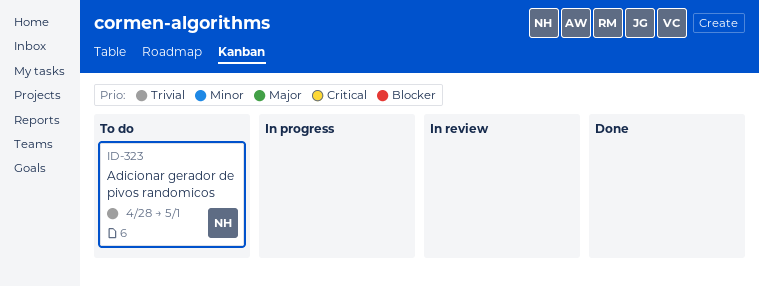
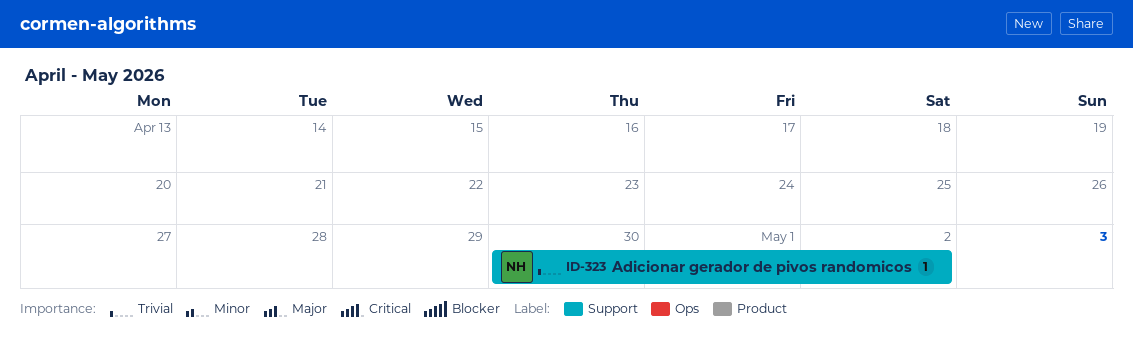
ID-323, start: Apr 28 -> Apr 30
ID-323, due: May 1 -> May 2

